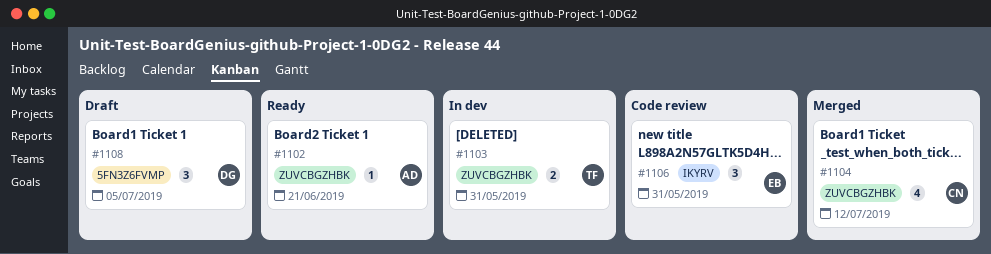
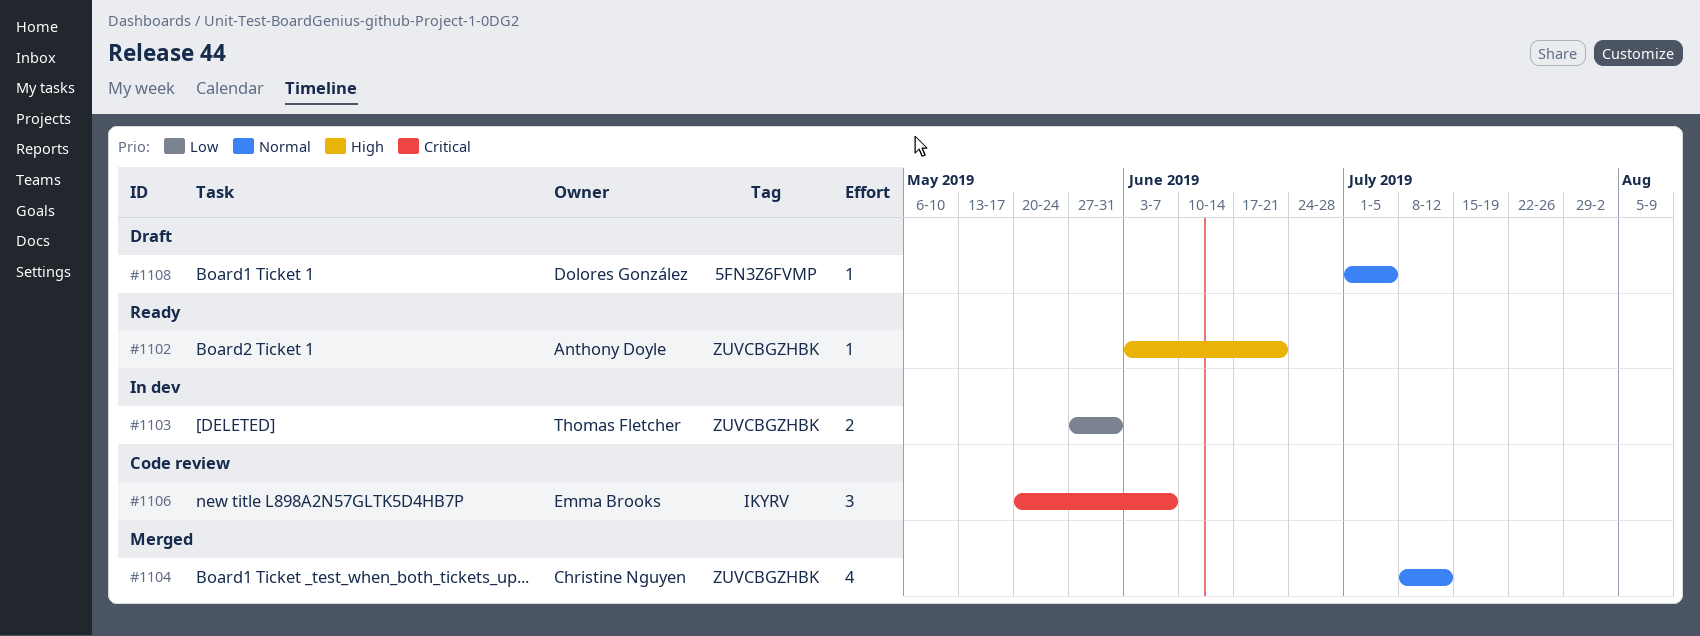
#1106, due: May 31 -> Jun 7
#1108, estimate: 3 -> 1

